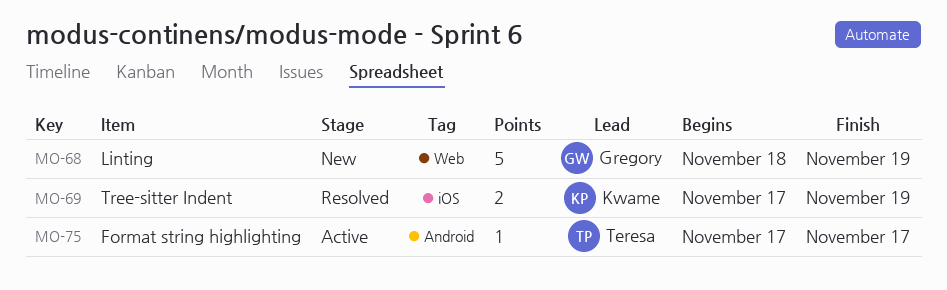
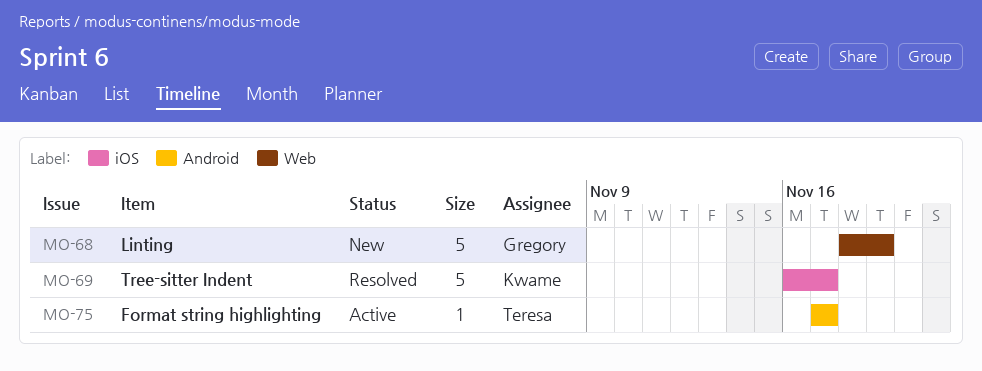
MO-69, estimate: 2 -> 5
MO-69, start: Nov 17 -> Nov 16
MO-69, due: Nov 19 -> Nov 17

